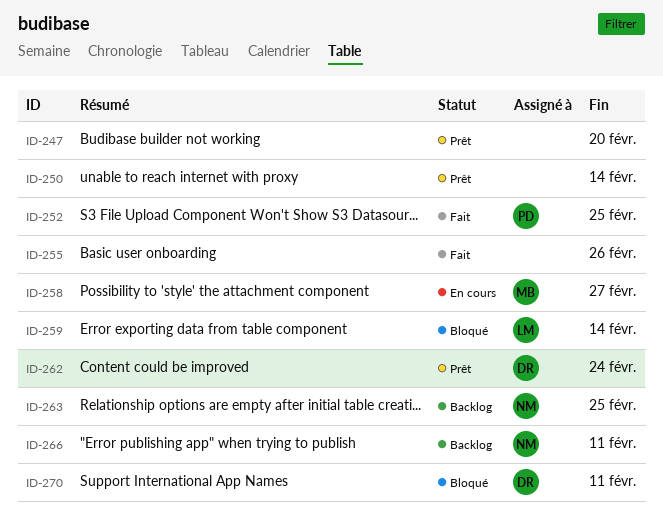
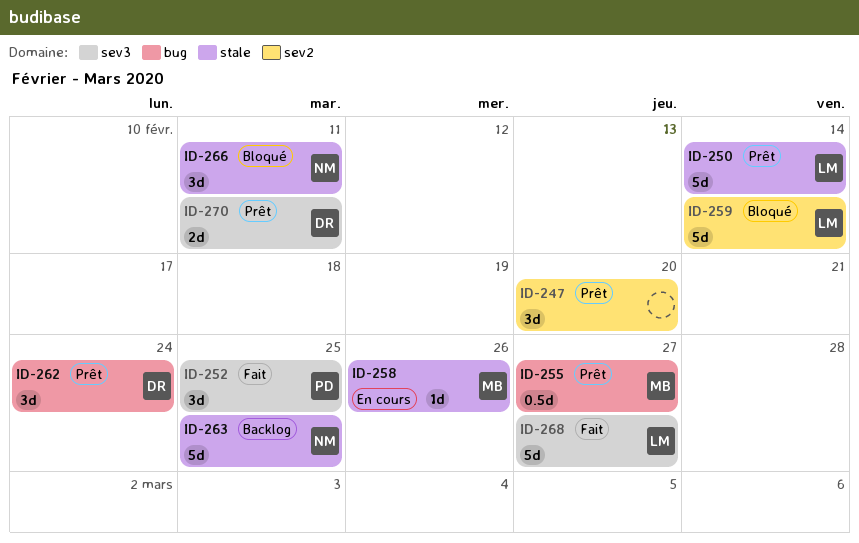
ID-250, owner: none -> LM
ID-255, status: Fait -> Prêt
ID-255, owner: none -> MB
ID-255, due: Feb 26 -> Feb 27
ID-258, due: Feb 27 -> Feb 26
ID-266, status: Backlog -> Bloqué
ID-268: none -> present
ID-270, status: Bloqué -> Prêt

